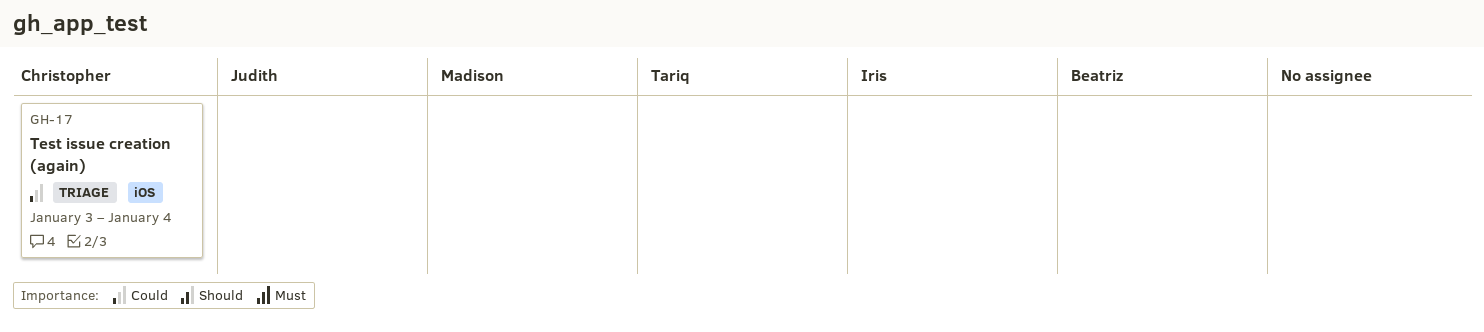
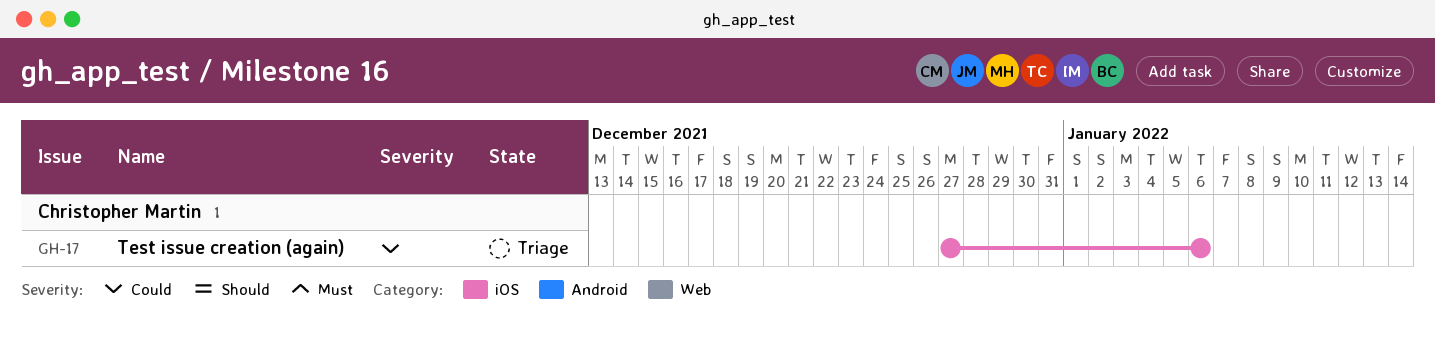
GH-17, start: Jan 3 -> Dec 27
GH-17, due: Jan 4 -> Jan 6

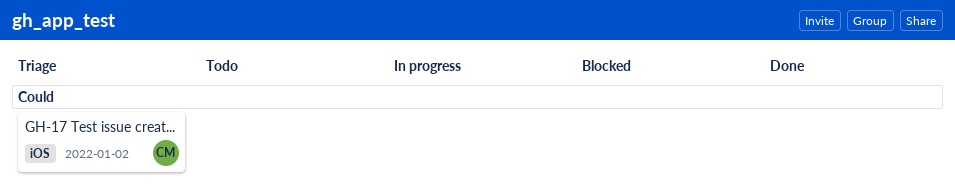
GH-17, due: Jan 6 -> Jan 2

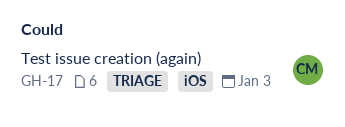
GH-17, due: Jan 2 -> Jan 3

